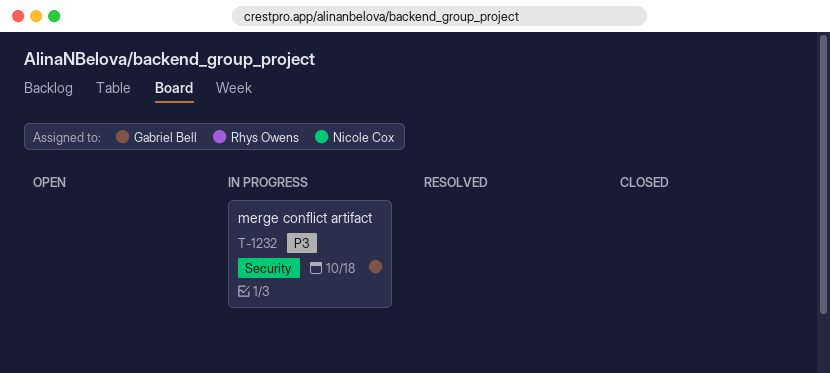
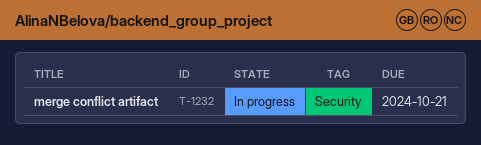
T-1232, due: Oct 18 -> Oct 21

